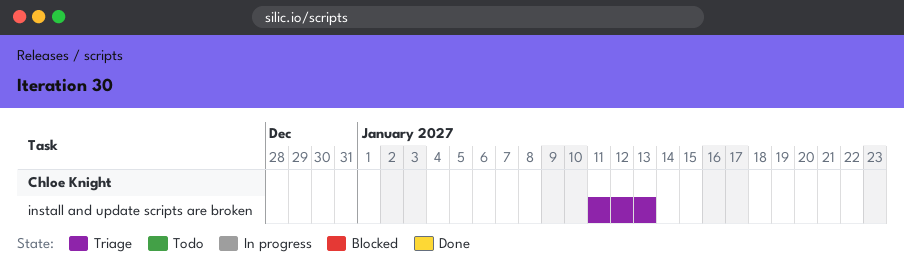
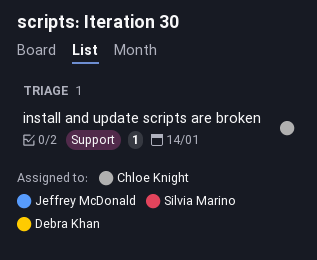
install and update scripts are broken, due: Jan 13 -> Jan 14

